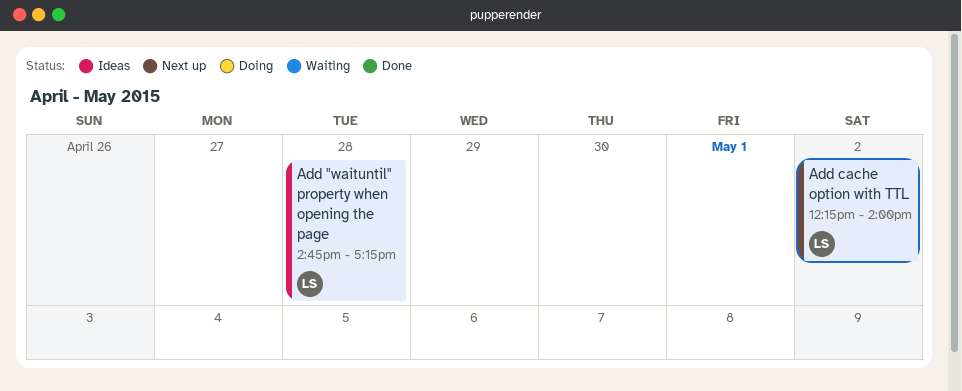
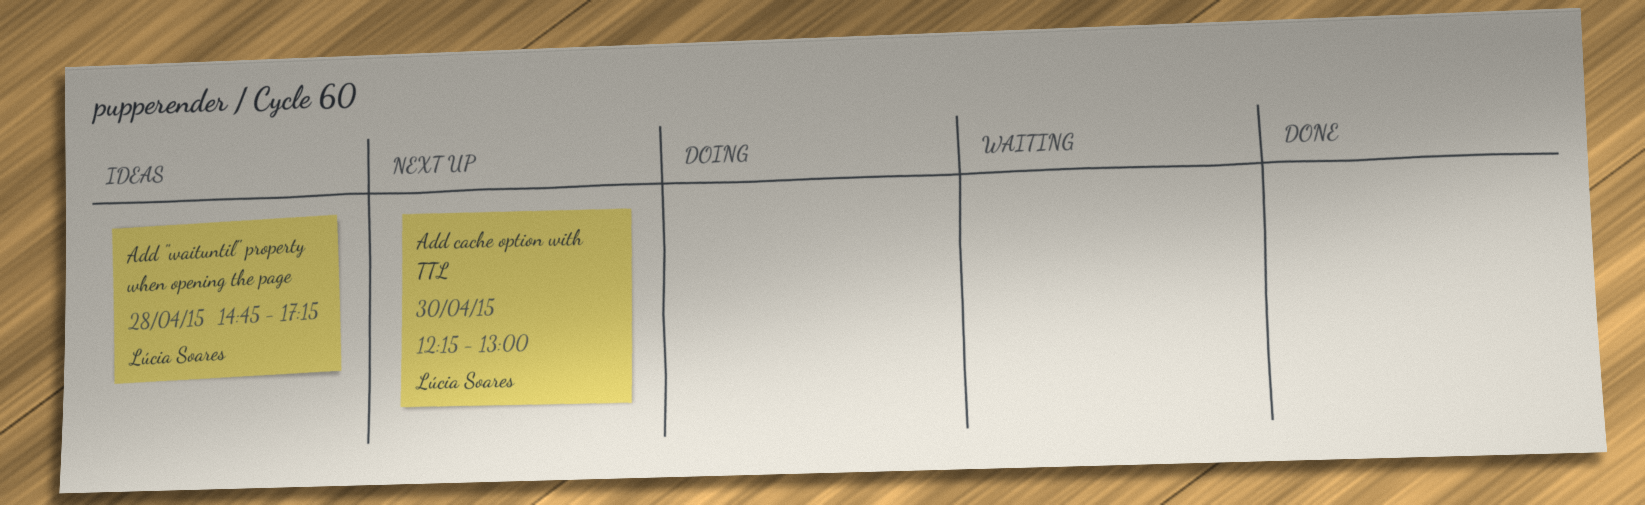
Add cache option with TTL, day: May 2 -> Apr 30
Add cache option with TTL, ends: 14:00 -> 13:00

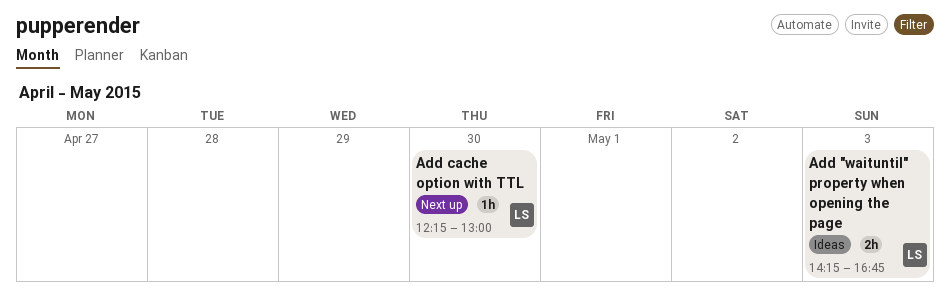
Add "waituntil" property when opening the page, day: Apr 28 -> May 3
Add "waituntil" property when opening the page, begins: 14:45 -> 14:15
Add "waituntil" property when opening the page, ends: 17:15 -> 16:45

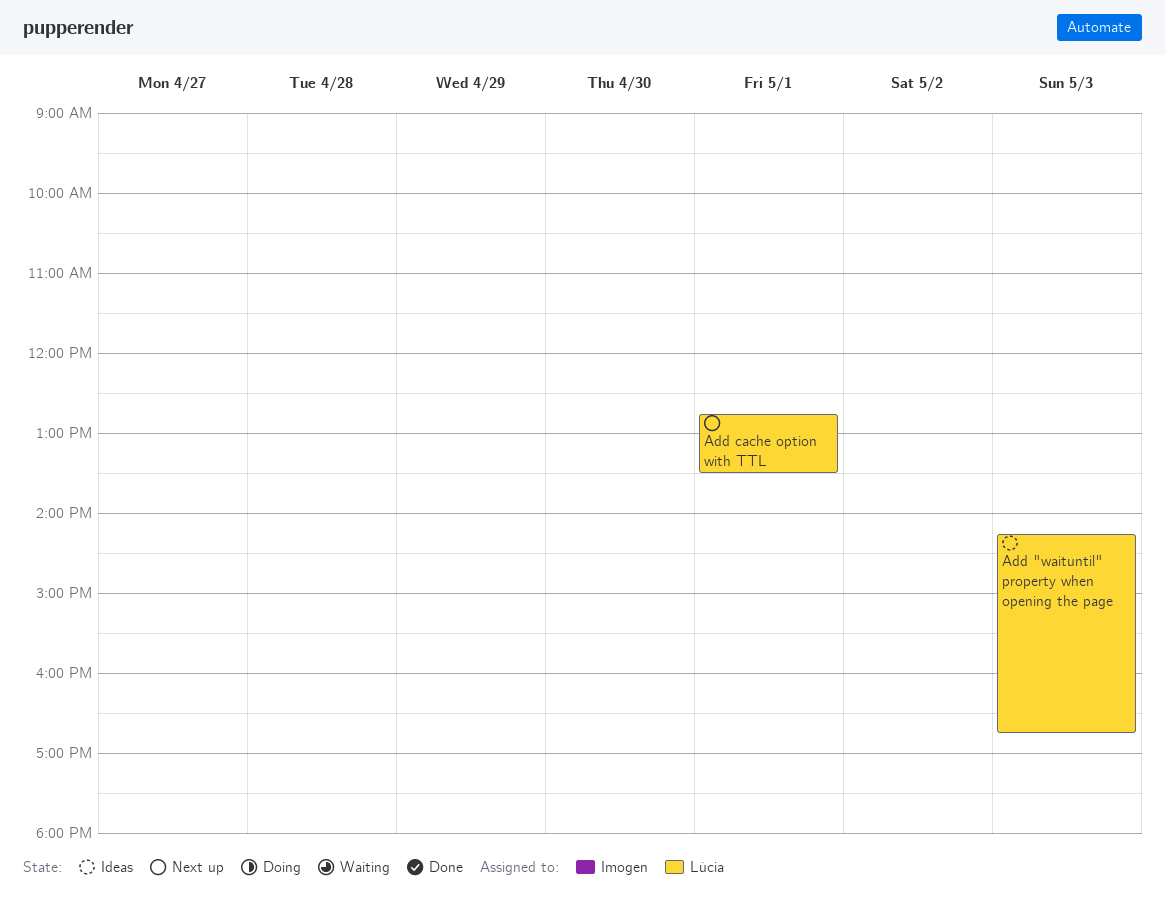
Add cache option with TTL, day: Apr 30 -> May 1
Add cache option with TTL, begins: 12:15 -> 12:45
Add cache option with TTL, ends: 13:00 -> 13:30

